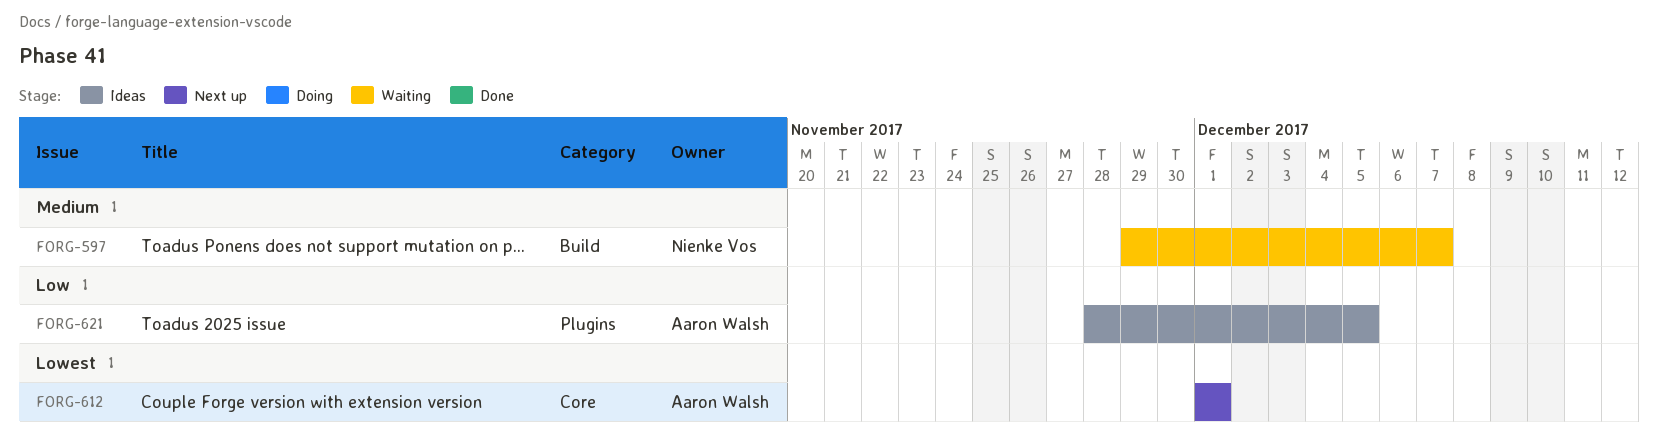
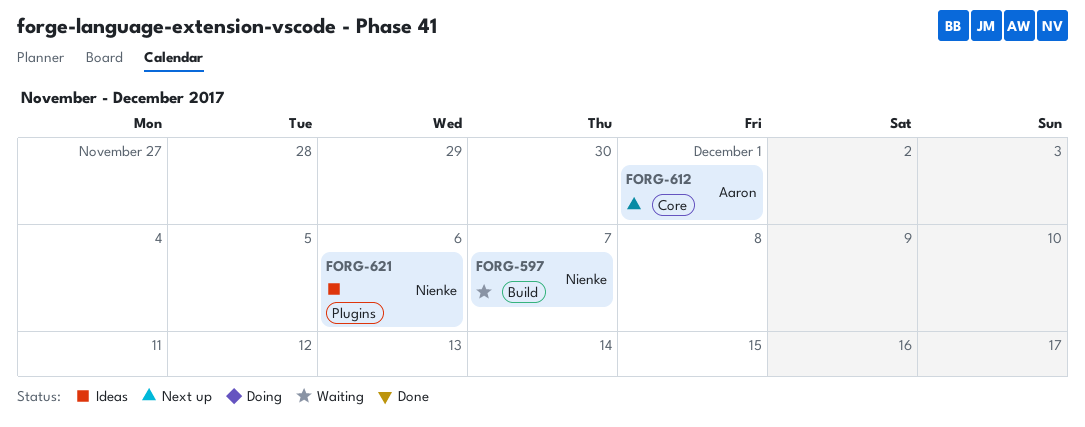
FORG-621, owner: Aaron Walsh -> Nienke Vos
FORG-621, due: Dec 5 -> Dec 6

